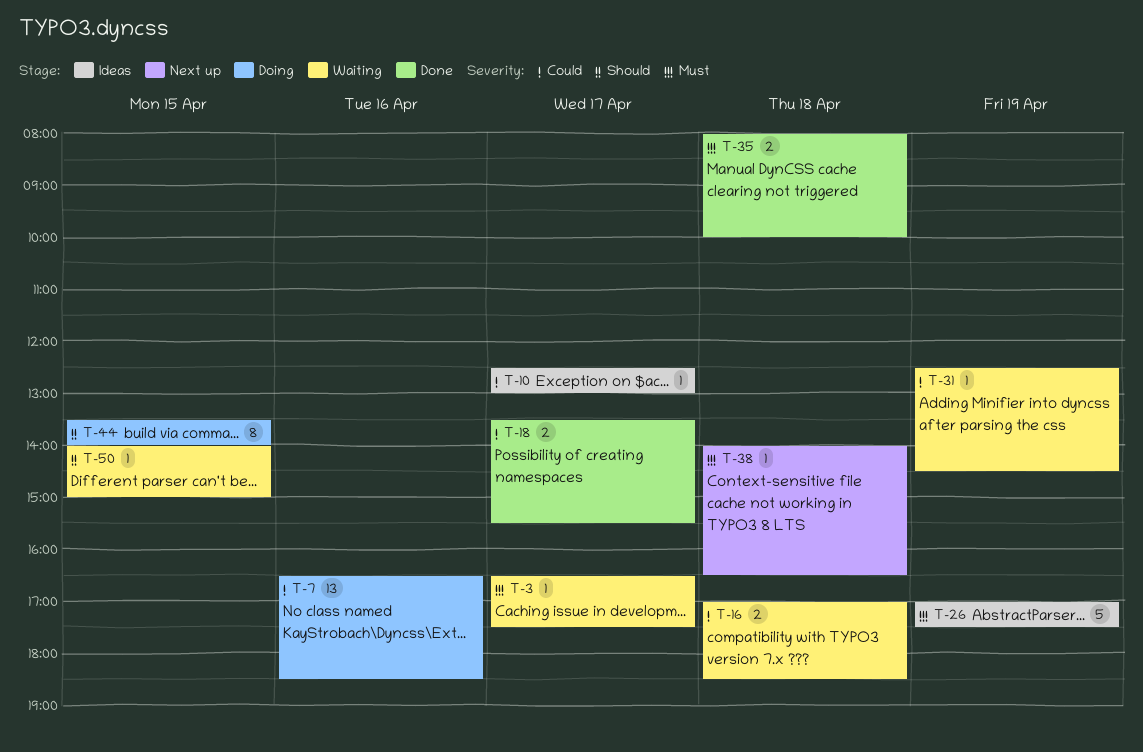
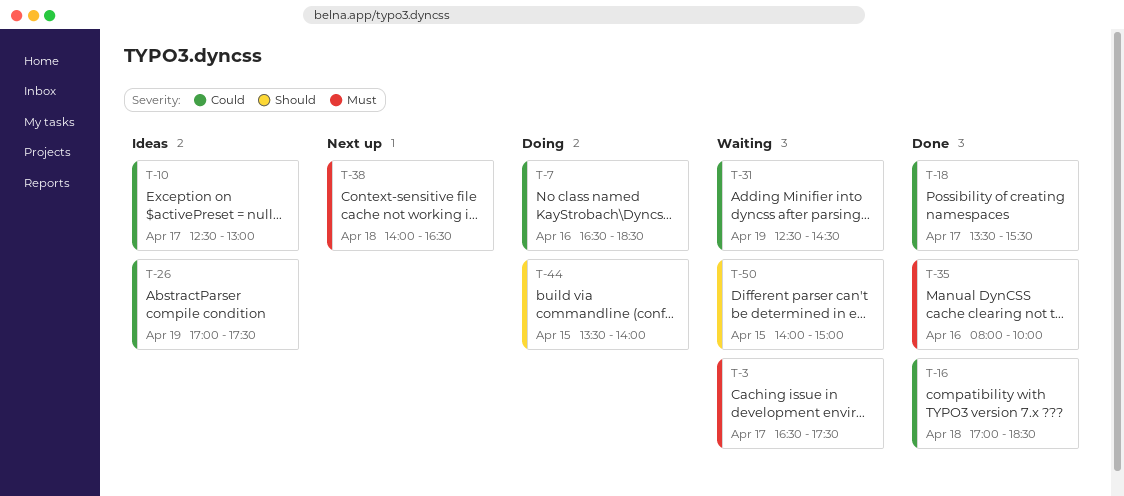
T-16, status: Waiting -> Done
T-26, priority: Must -> Could
T-35, day: Apr 18 -> Apr 16

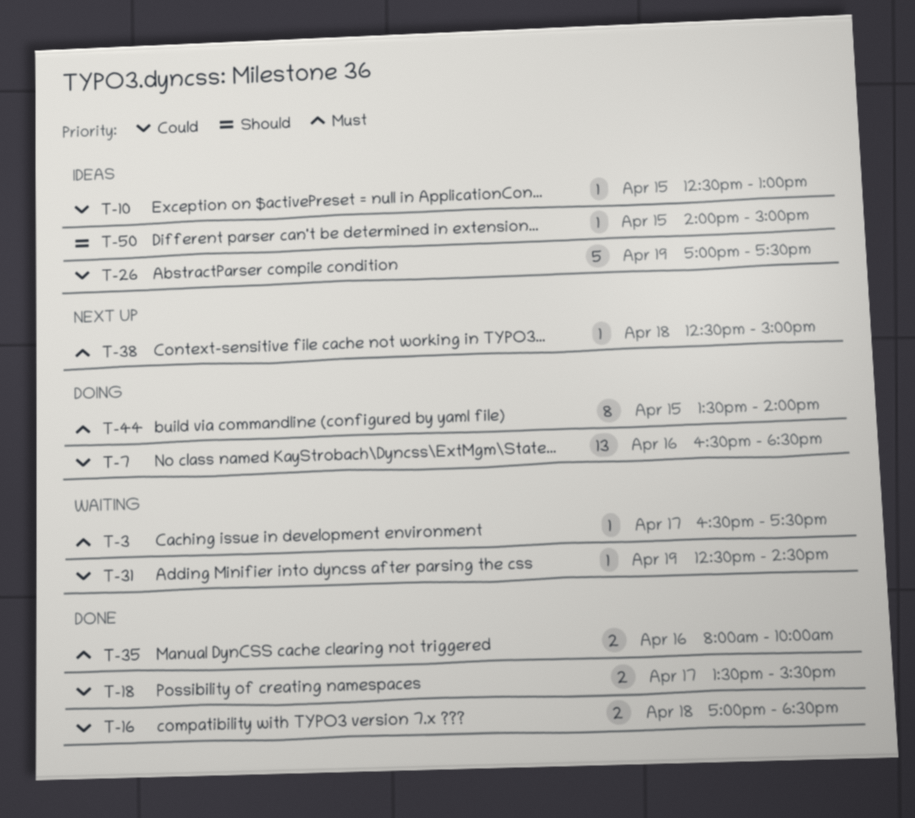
T-10, day: Apr 17 -> Apr 15
T-38, begins: 14:00 -> 12:30
T-38, ends: 16:30 -> 15:00
T-44, priority: Should -> Must
T-50, status: Waiting -> Ideas

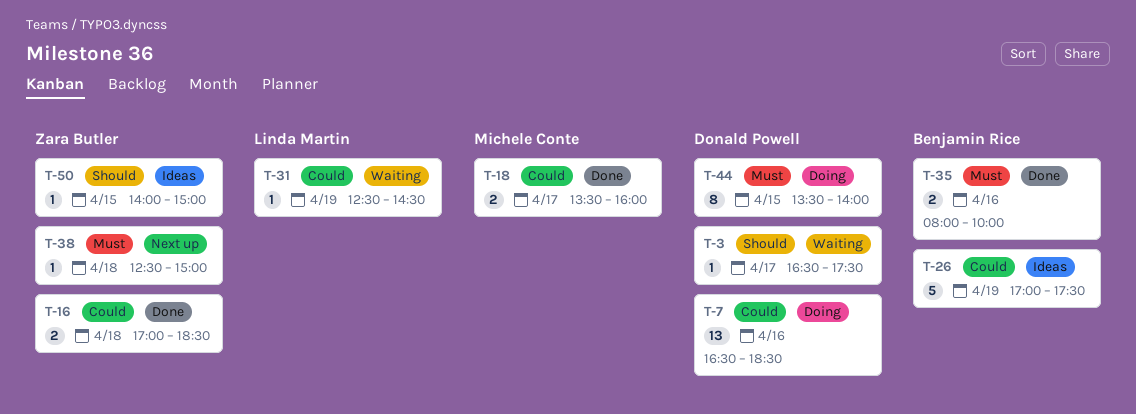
T-3, priority: Must -> Should
T-10: present -> none
T-18, ends: 15:30 -> 16:00

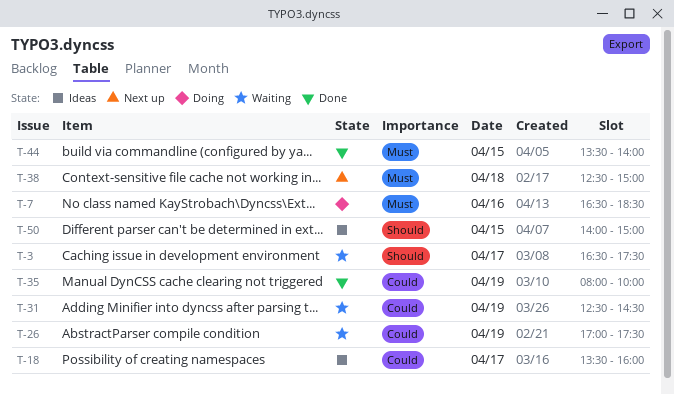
T-7, priority: Could -> Must
T-16: present -> none
T-18, status: Done -> Ideas
T-26, status: Ideas -> Waiting
T-35, priority: Must -> Could
T-35, day: Apr 16 -> Apr 19
T-44, status: Doing -> Done

